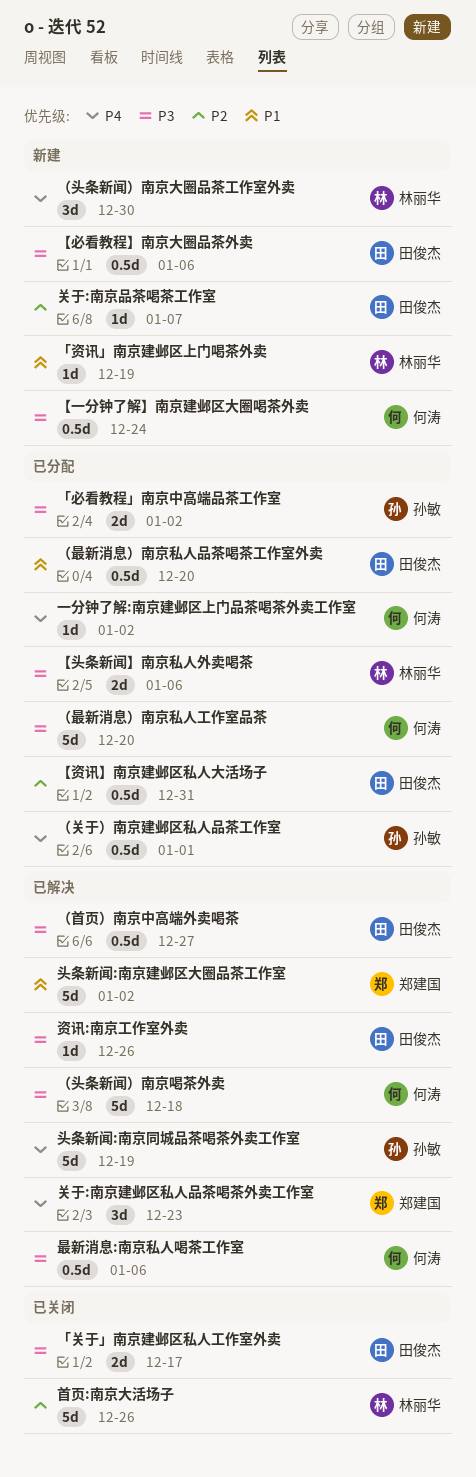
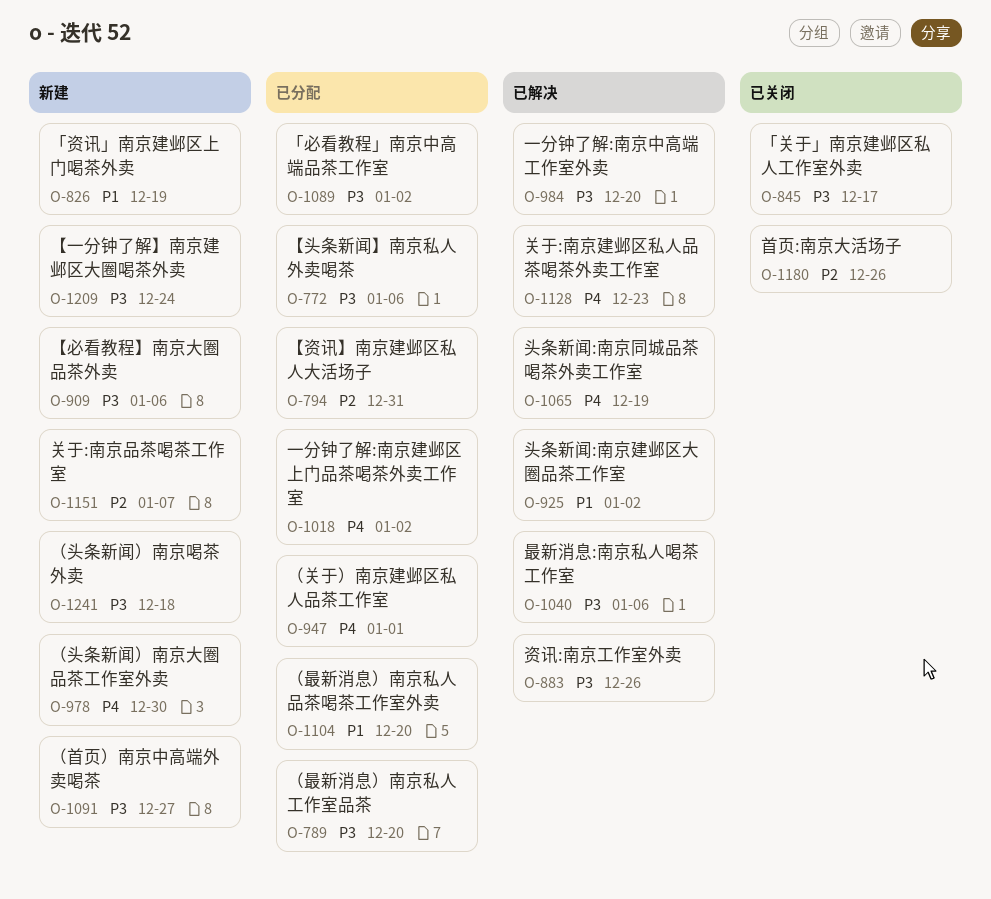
一分钟了解:南京中高端工作室外卖: none -> present
（头条新闻）南京喝茶外卖, status: 已解决 -> 新建
（首页）南京中高端外卖喝茶, status: 已解决 -> 新建

